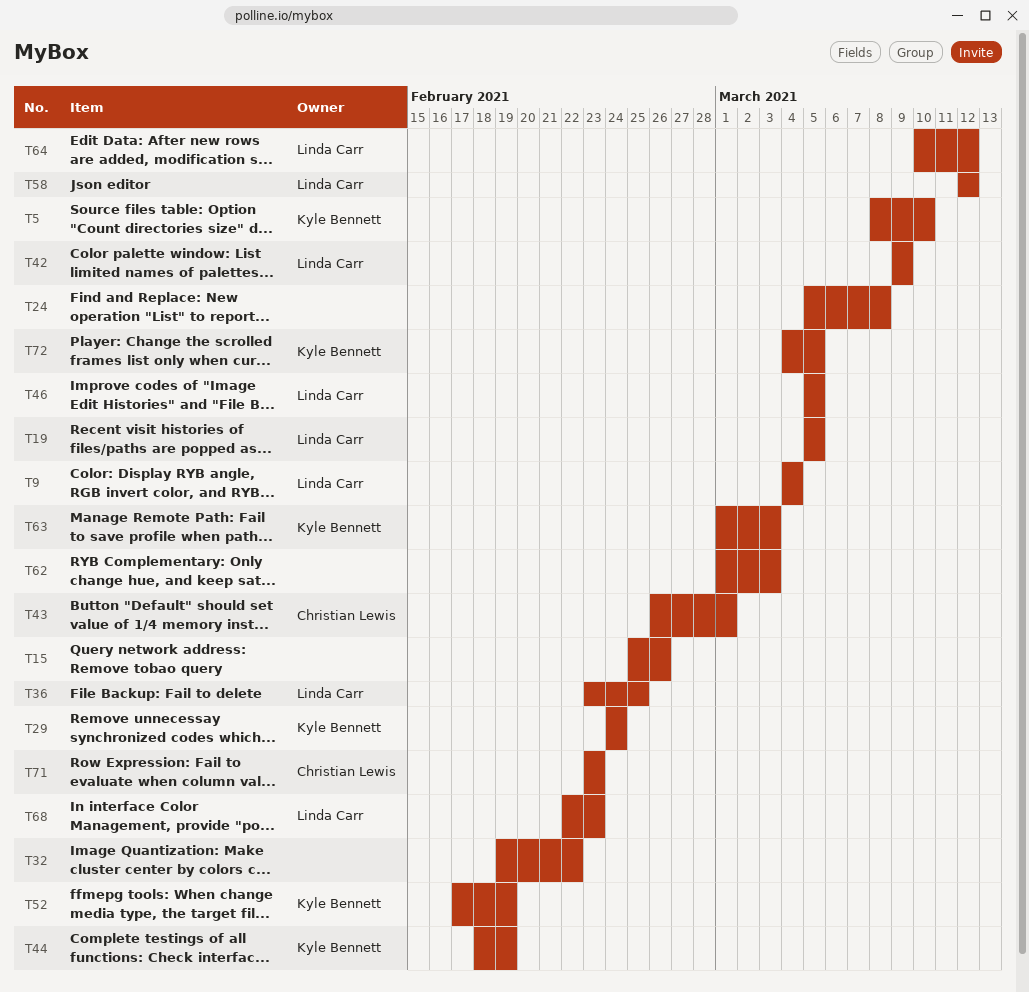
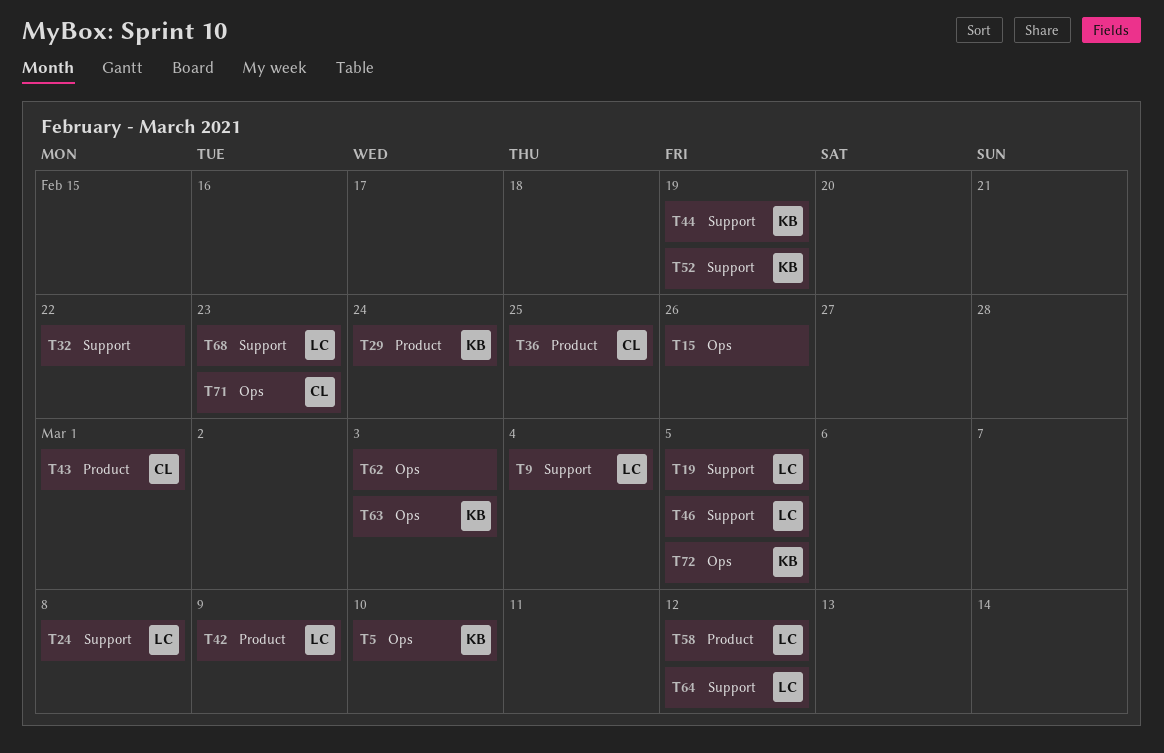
T24, owner: none -> Linda Carr
T36, owner: Linda Carr -> Christian Lewis

